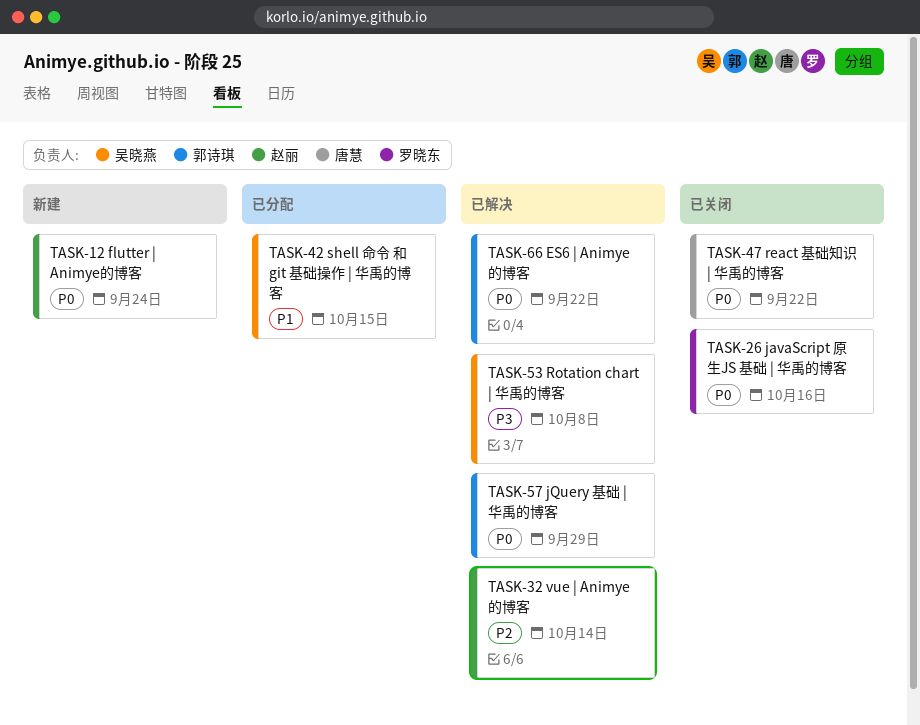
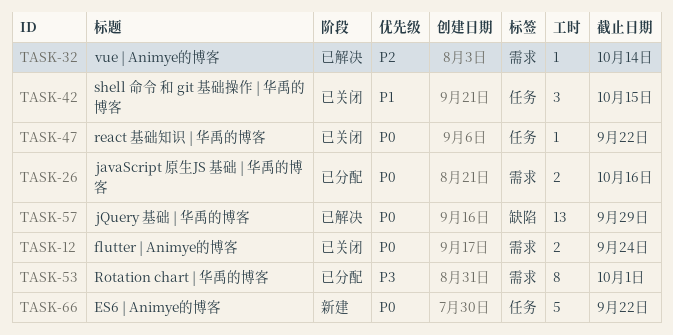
TASK-12, status: 新建 -> 已关闭
TASK-26, status: 已关闭 -> 已分配
TASK-42, status: 已分配 -> 已关闭
TASK-53, status: 已解决 -> 已分配
TASK-53, due: Oct 8 -> Oct 1
TASK-66, status: 已解决 -> 新建

